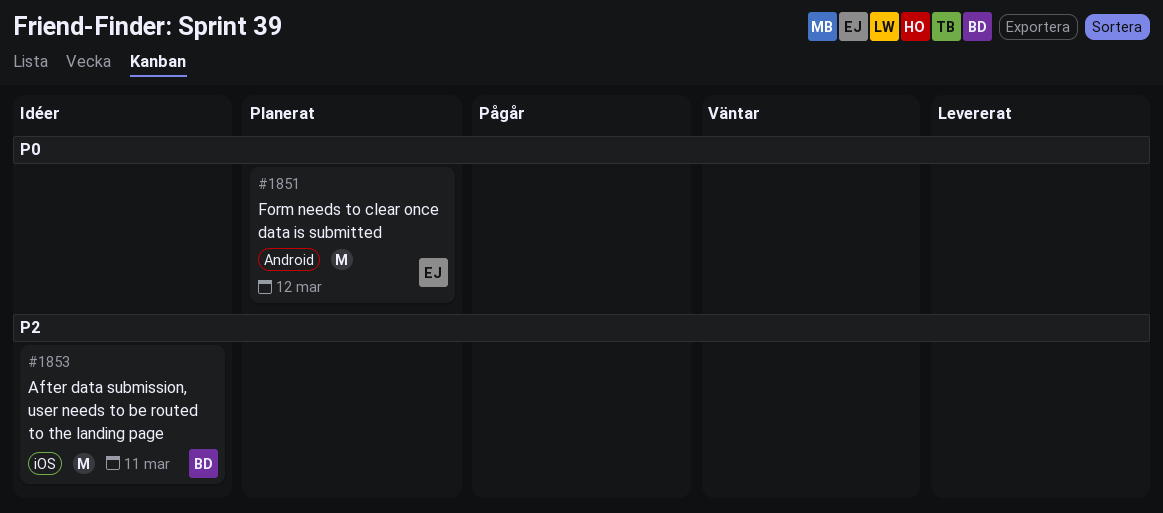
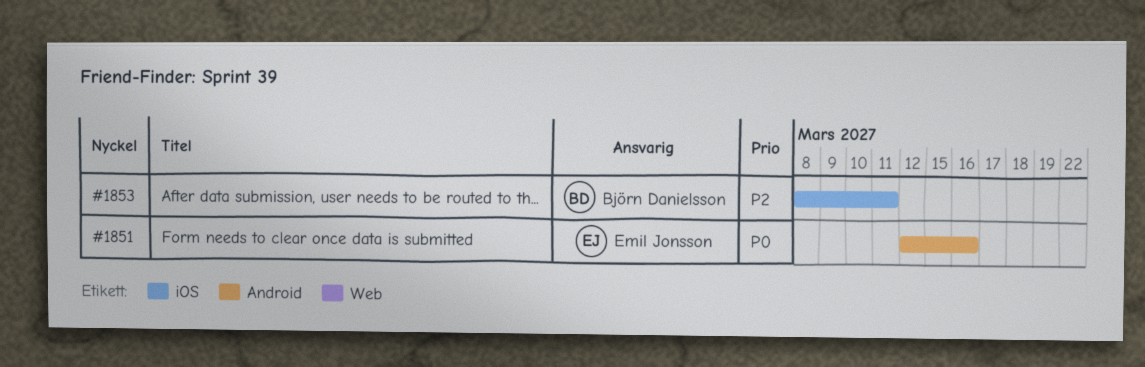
#1851, due: Mar 12 -> Mar 16

